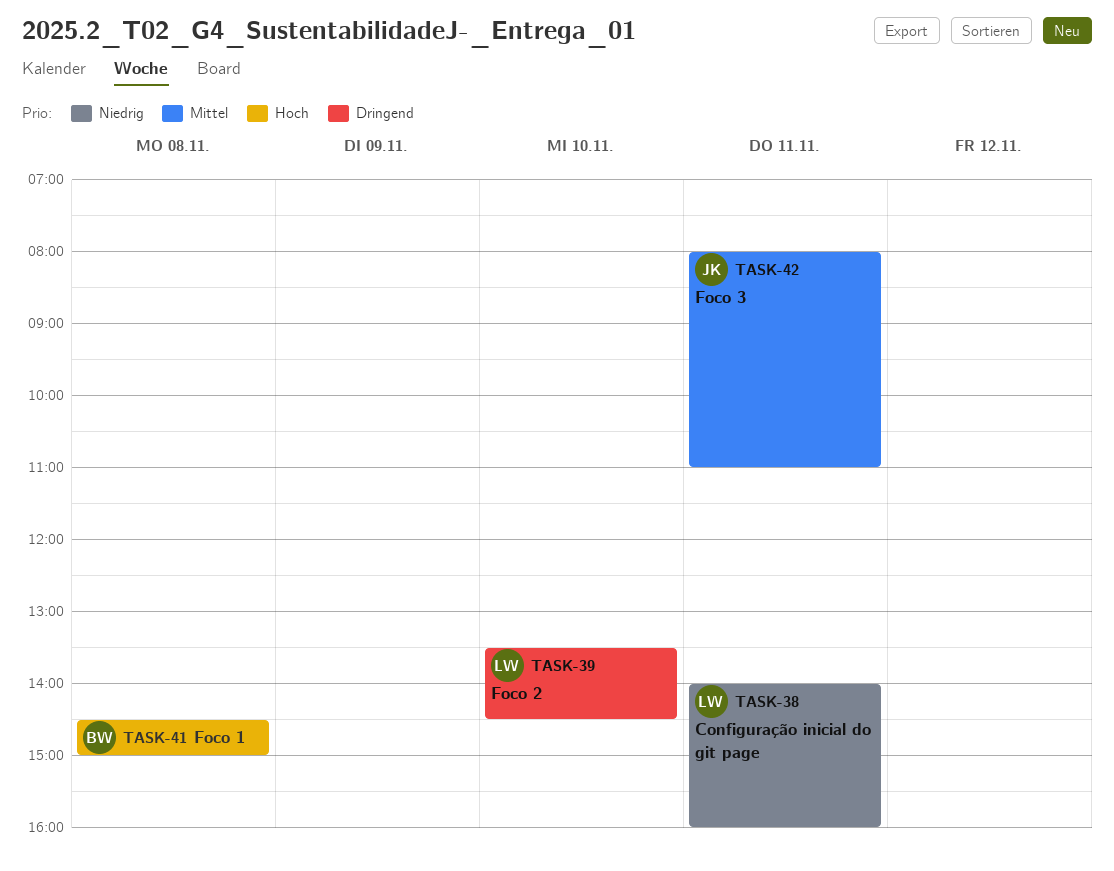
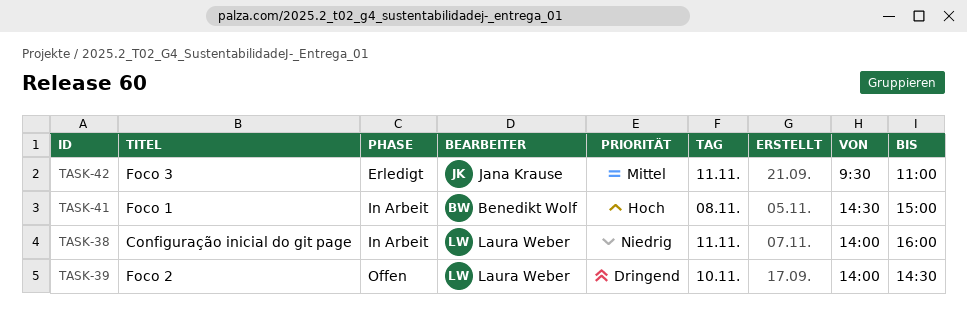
TASK-39, begins: 13:30 -> 14:00
TASK-42, begins: 08:00 -> 09:30

